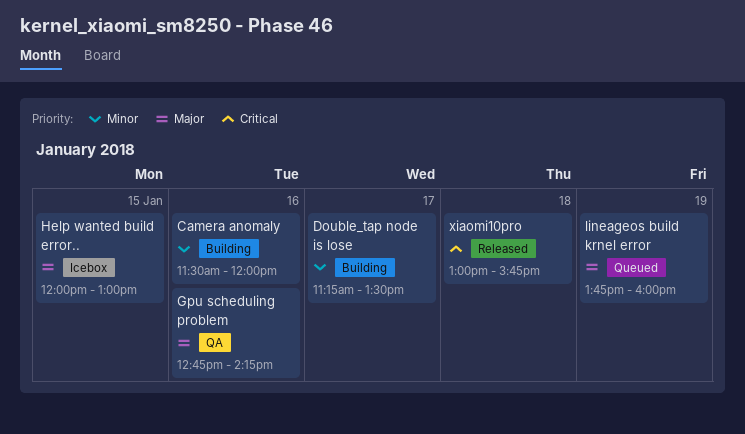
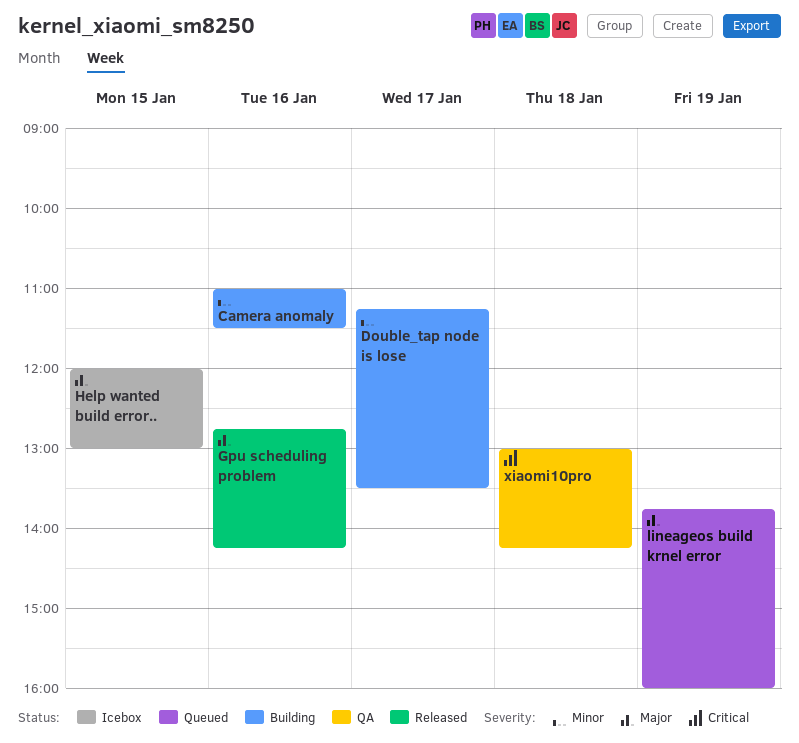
Camera anomaly, begins: 11:30 -> 11:00
Camera anomaly, ends: 12:00 -> 11:30
Gpu scheduling problem, status: QA -> Released
xiaomi10pro, status: Released -> QA
xiaomi10pro, ends: 15:45 -> 14:15

